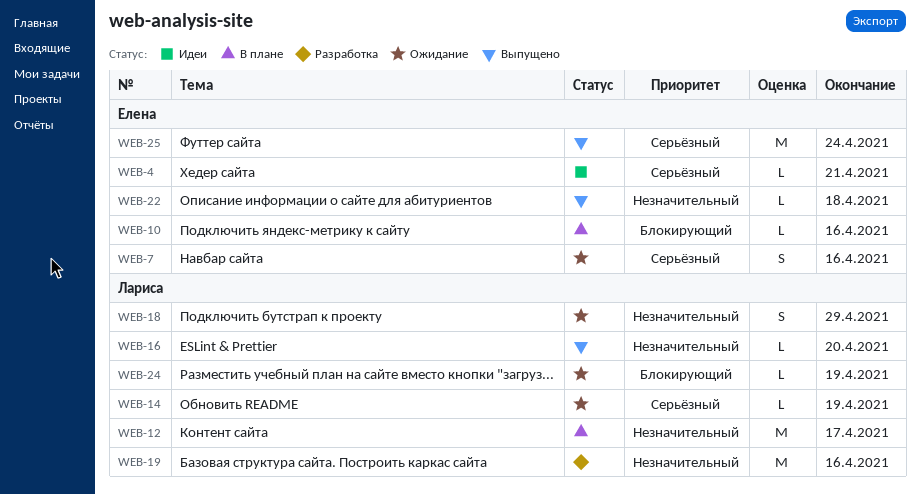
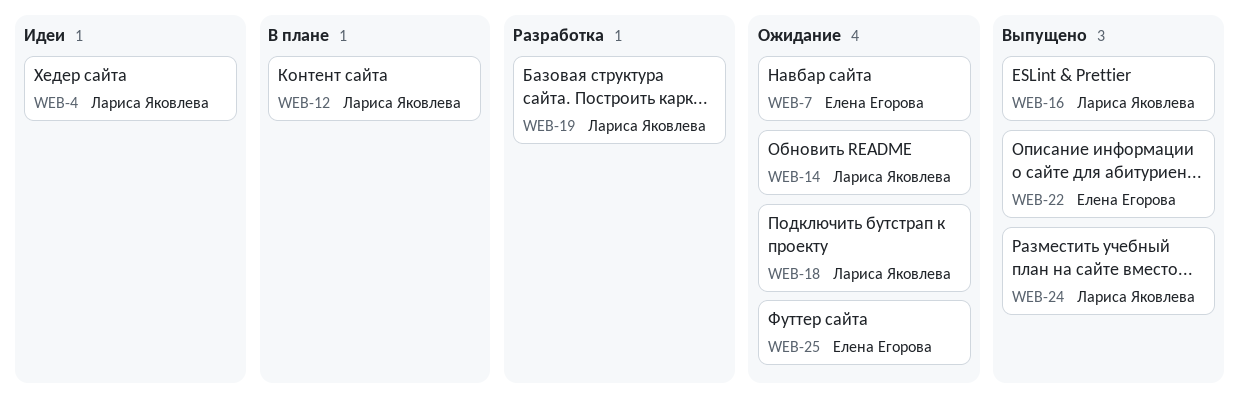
WEB-4, owner: Елена Егорова -> Лариса Яковлева
WEB-10: present -> none
WEB-24, status: Ожидание -> Выпущено
WEB-25, status: Выпущено -> Ожидание

